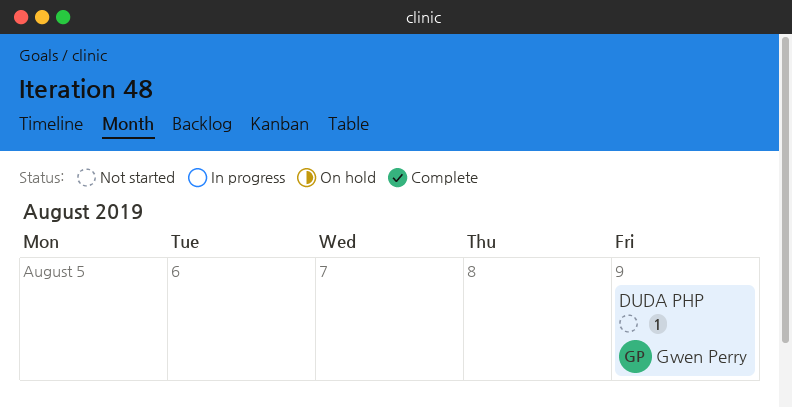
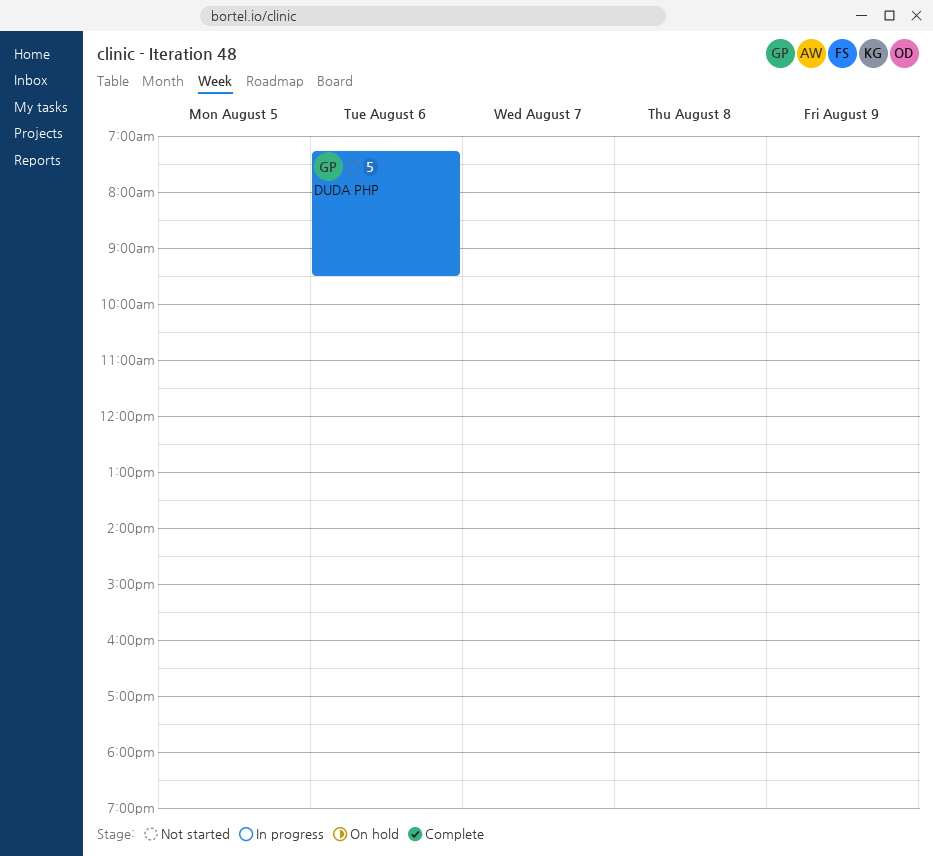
DUDA PHP, estimate: 1 -> 5
DUDA PHP, day: Aug 9 -> Aug 6

